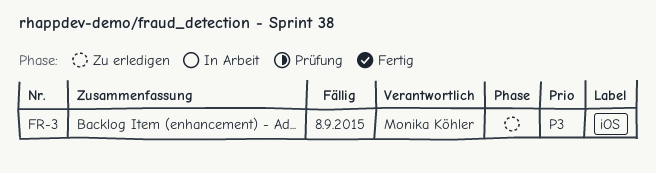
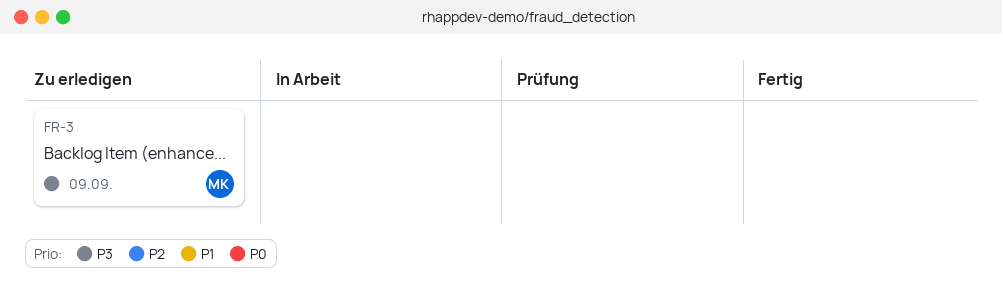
FR-3, due: Sep 8 -> Sep 9

